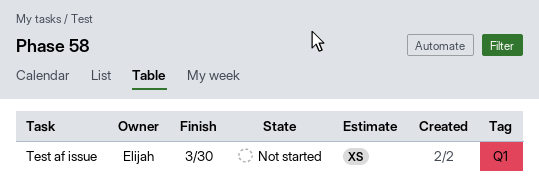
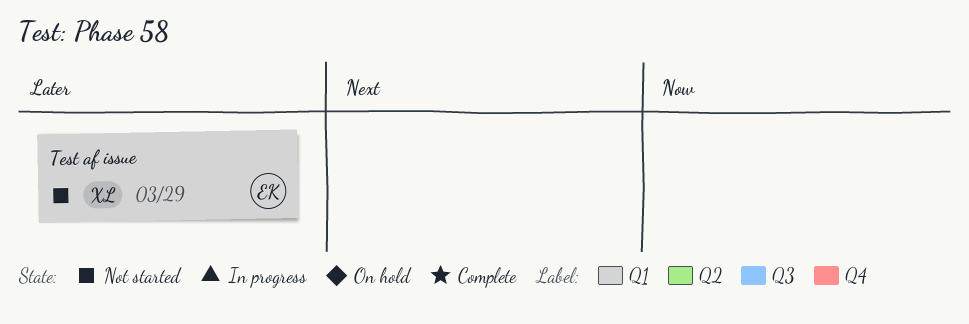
Test af issue, estimate: XS -> XL
Test af issue, due: Mar 30 -> Mar 29

